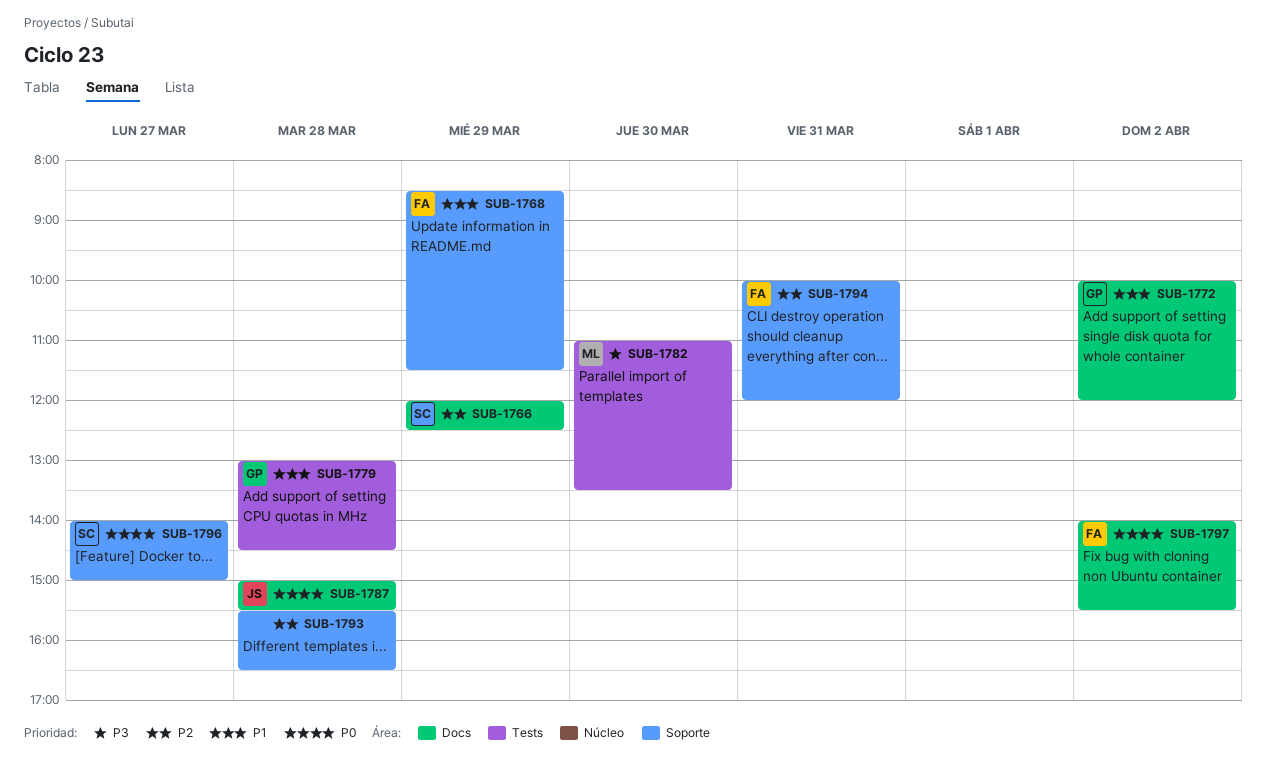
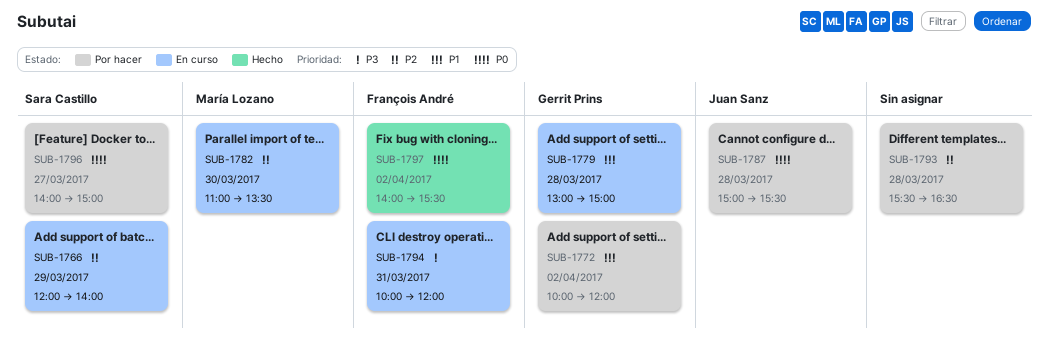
SUB-1766, ends: 12:30 -> 14:00
SUB-1768: present -> none
SUB-1779, ends: 14:30 -> 15:00
SUB-1782, priority: P3 -> P2
SUB-1794, priority: P2 -> P3

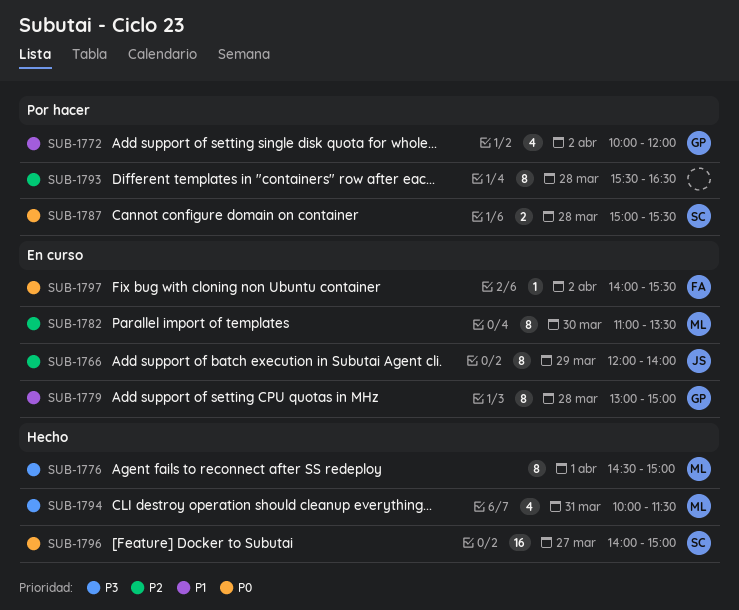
SUB-1766, owner: Sara Castillo -> Juan Sanz
SUB-1776: none -> present
SUB-1787, owner: Juan Sanz -> Sara Castillo
SUB-1794, status: En curso -> Hecho
SUB-1794, owner: François André -> María Lozano
SUB-1794, ends: 12:00 -> 11:30
SUB-1796, status: Por hacer -> Hecho
SUB-1797, status: Hecho -> En curso

